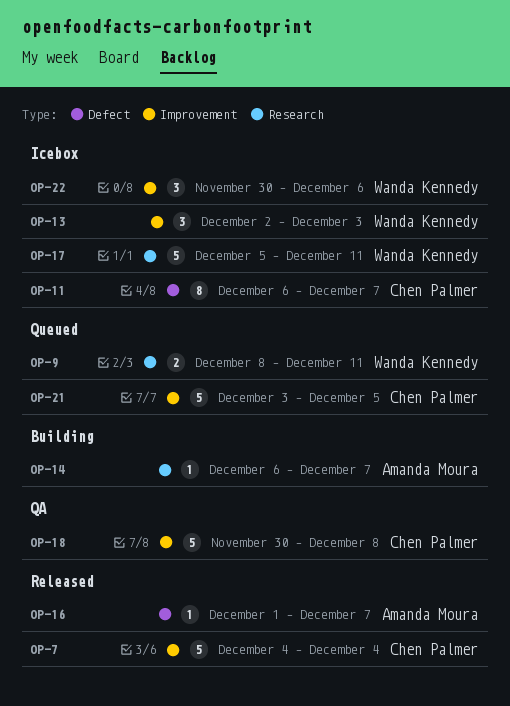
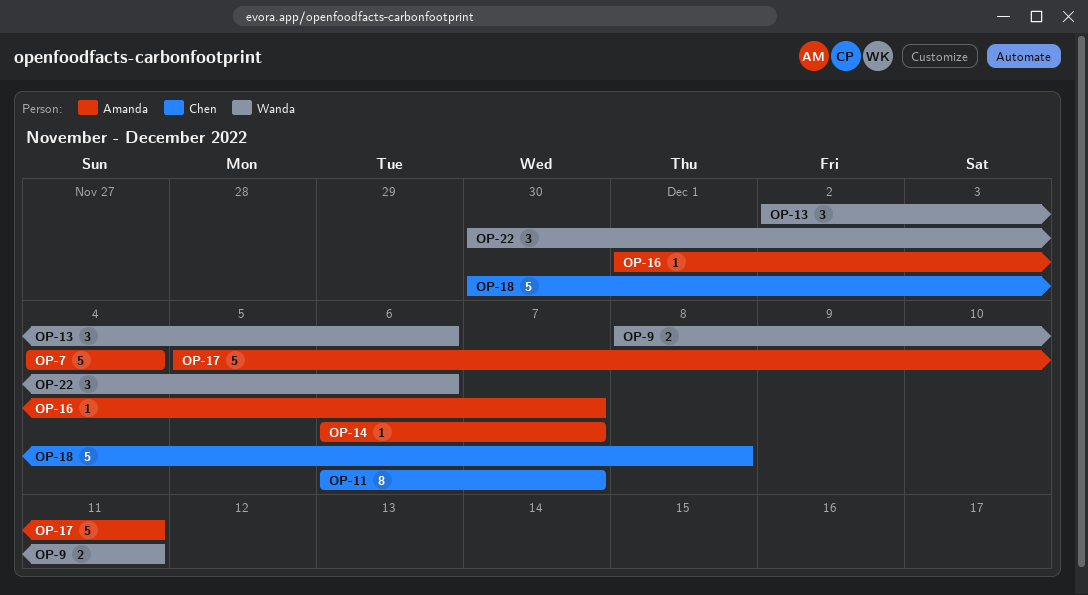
OP-7, owner: Chen Palmer -> Amanda Moura
OP-13, due: Dec 3 -> Dec 6
OP-17, owner: Wanda Kennedy -> Amanda Moura
OP-21: present -> none

